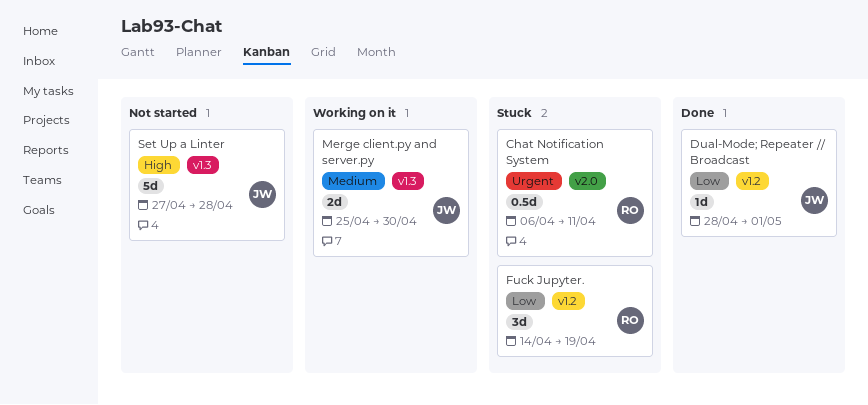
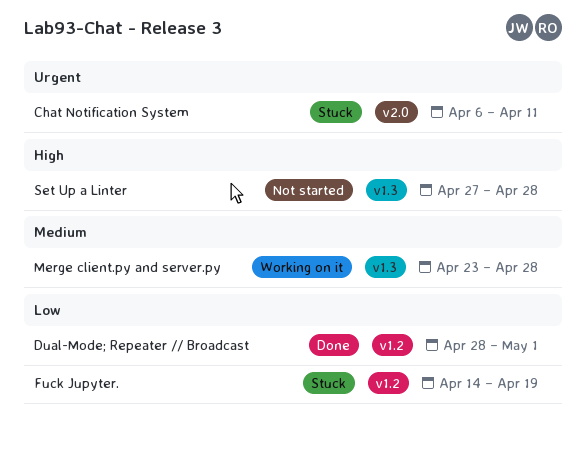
Merge client.py and server.py, start: Apr 25 -> Apr 23
Merge client.py and server.py, due: Apr 30 -> Apr 28

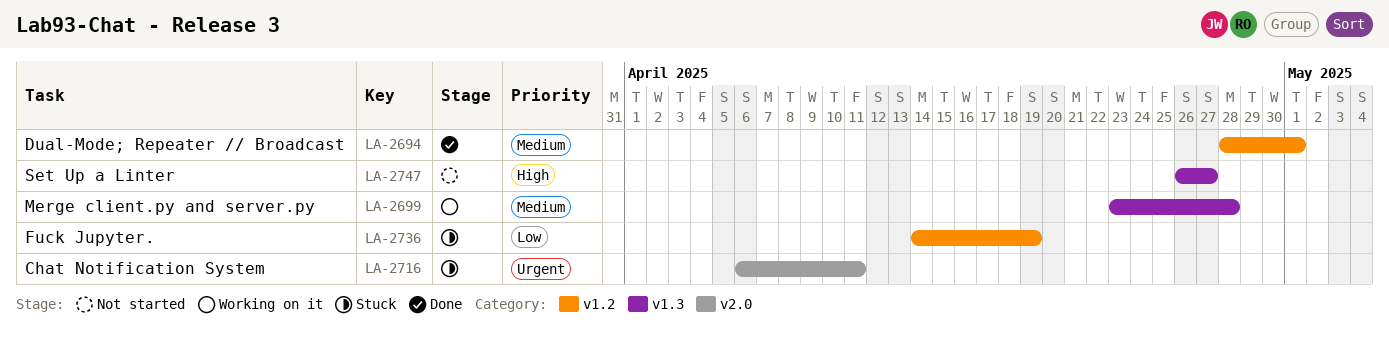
Dual-Mode; Repeater // Broadcast, priority: Low -> Medium
Set Up a Linter, start: Apr 27 -> Apr 26
Set Up a Linter, due: Apr 28 -> Apr 27

